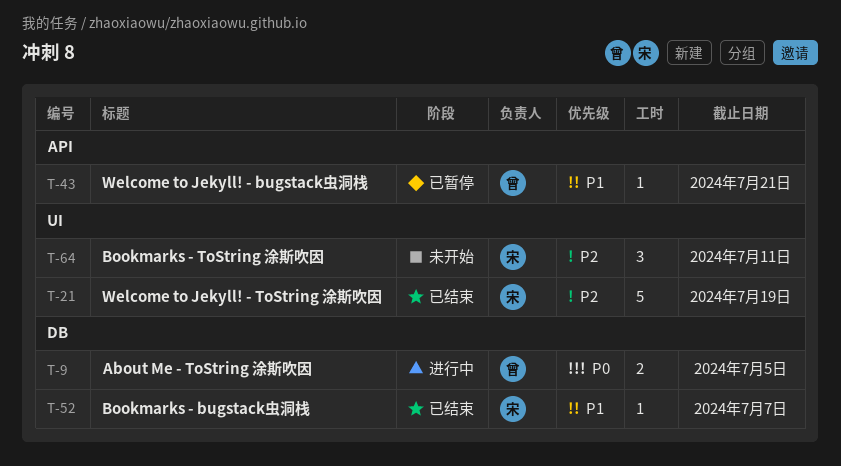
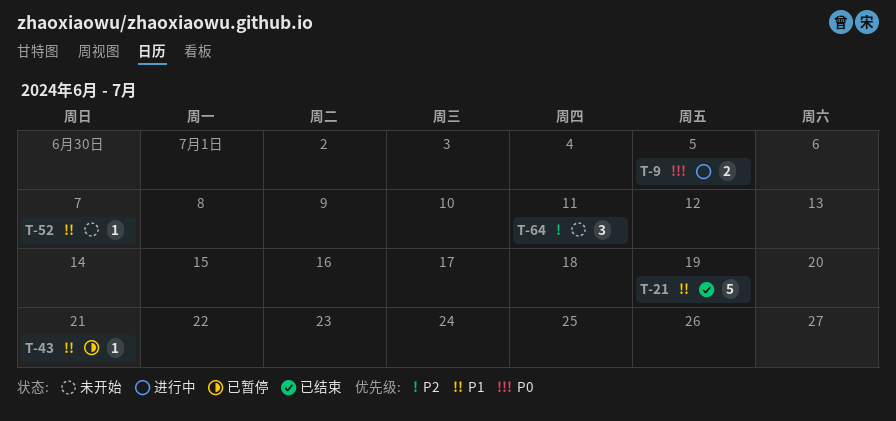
T-21, priority: P2 -> P1
T-52, status: 已结束 -> 未开始

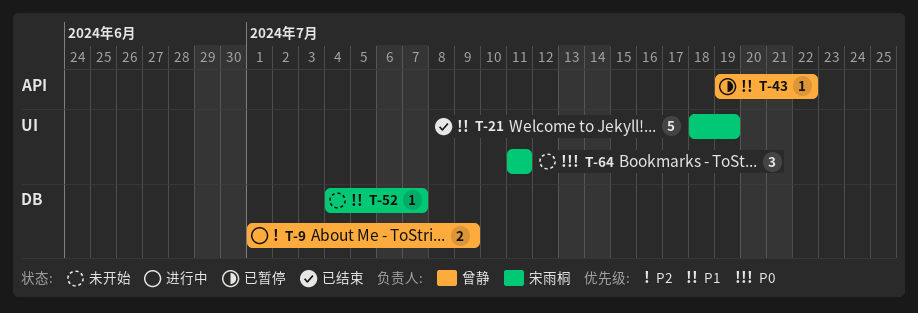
T-9, priority: P0 -> P2
T-9, due: Jul 5 -> Jul 9
T-43, due: Jul 21 -> Jul 22
T-64, priority: P2 -> P0

